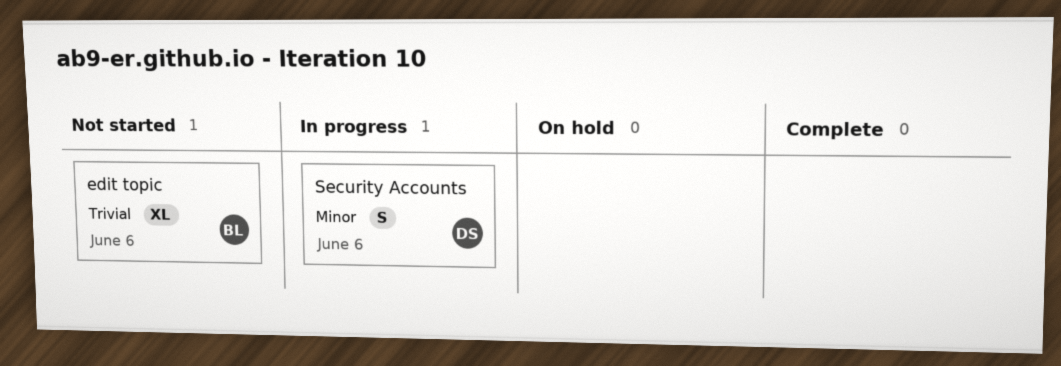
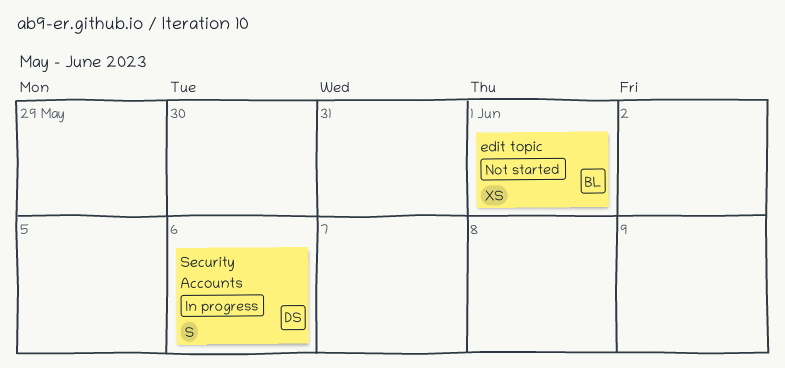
edit topic, estimate: XL -> XS
edit topic, due: Jun 6 -> Jun 1

